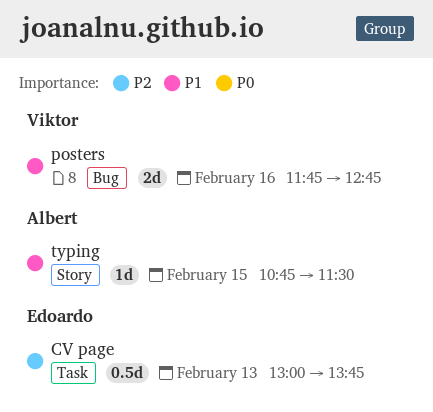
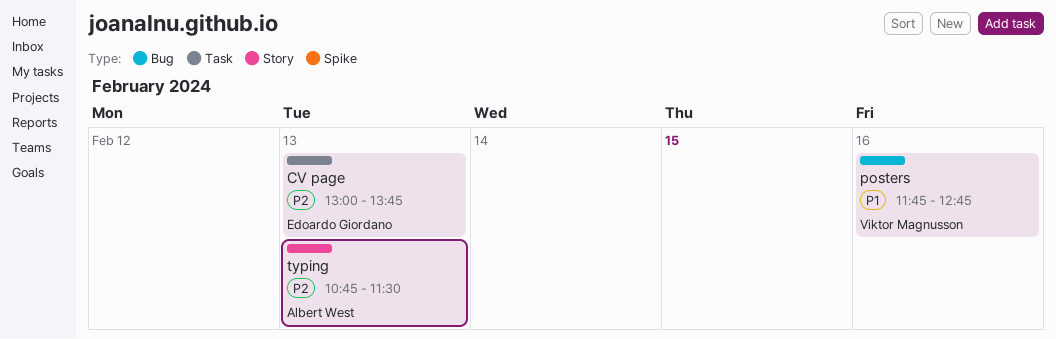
typing, priority: P1 -> P2
typing, day: Feb 15 -> Feb 13

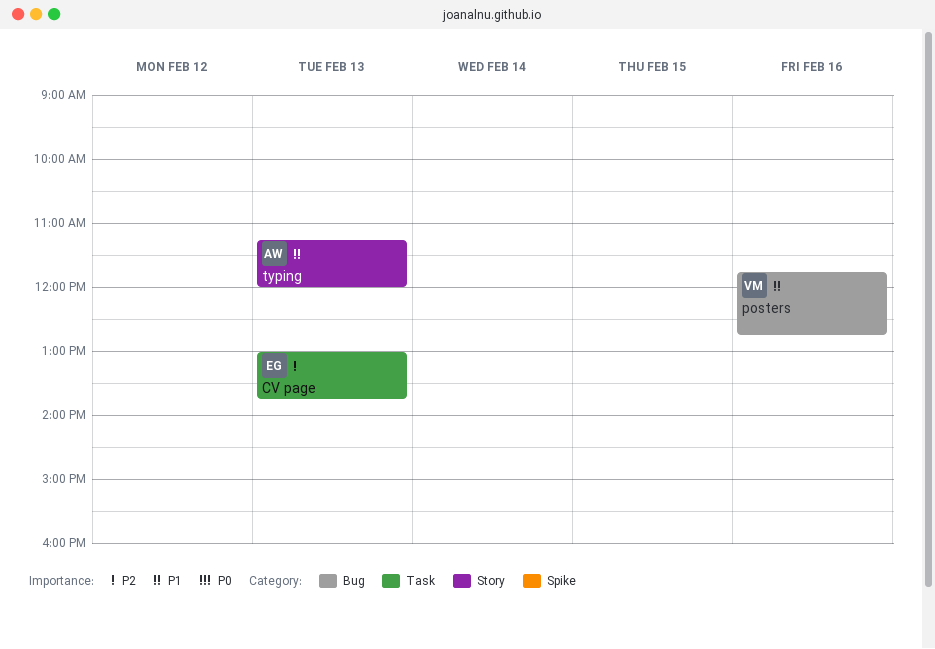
typing, priority: P2 -> P1
typing, begins: 10:45 -> 11:15
typing, ends: 11:30 -> 12:00

